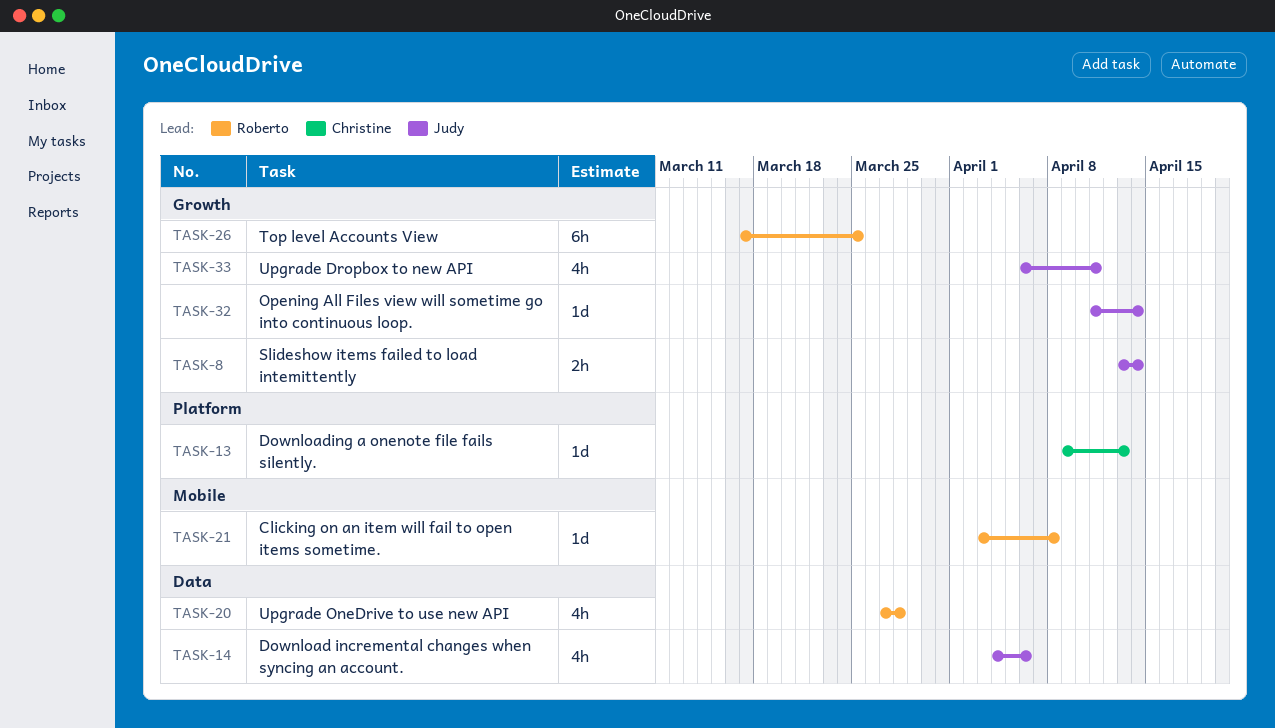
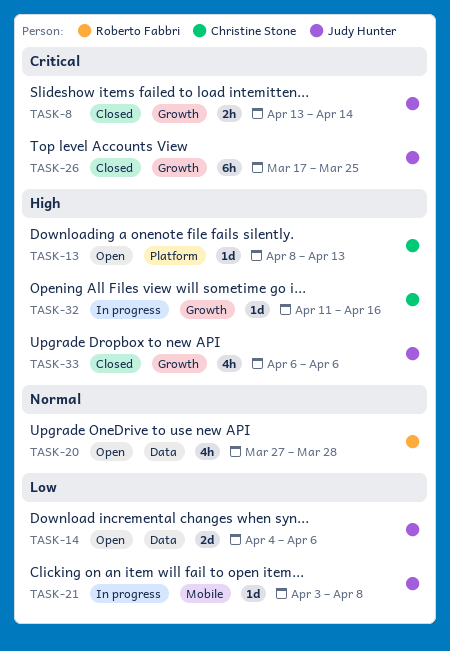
TASK-13, start: Apr 9 -> Apr 8
TASK-14, estimate: 4h -> 2d
TASK-21, owner: Roberto Fabbri -> Judy Hunter
TASK-26, owner: Roberto Fabbri -> Judy Hunter
TASK-32, owner: Judy Hunter -> Christine Stone
TASK-32, due: Apr 14 -> Apr 16
TASK-33, due: Apr 11 -> Apr 6

